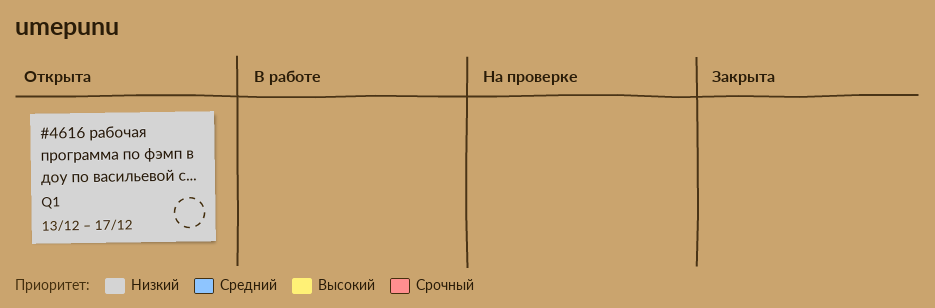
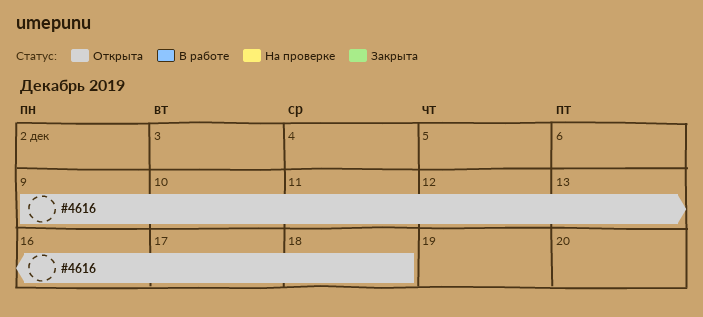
#4616, start: Dec 13 -> Dec 9
#4616, due: Dec 17 -> Dec 18

